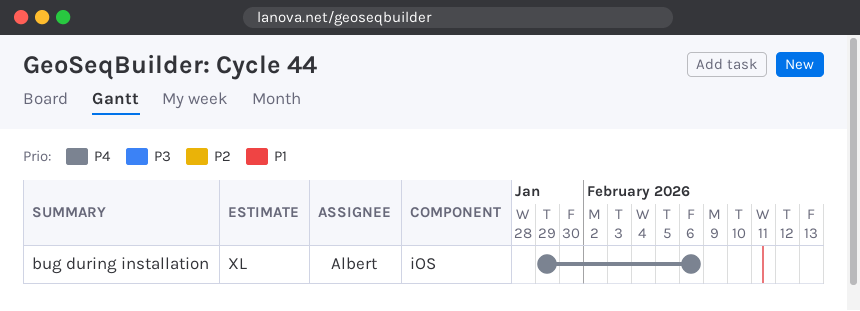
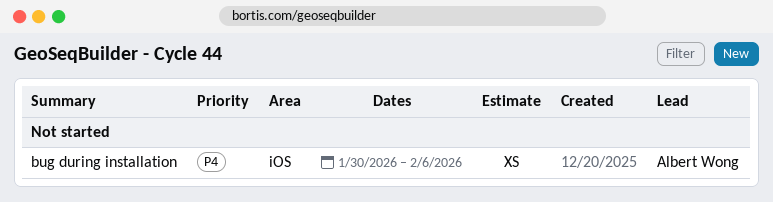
bug during installation, estimate: XL -> XS
bug during installation, start: Jan 29 -> Jan 30

